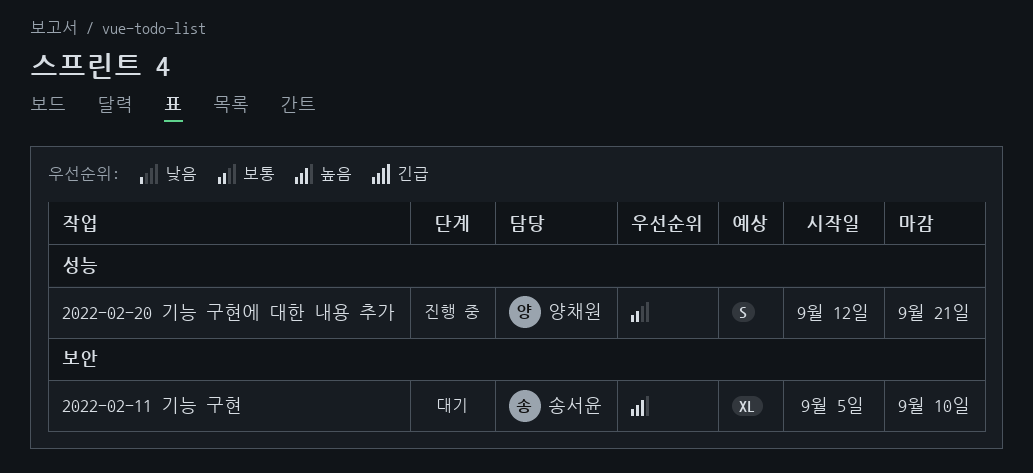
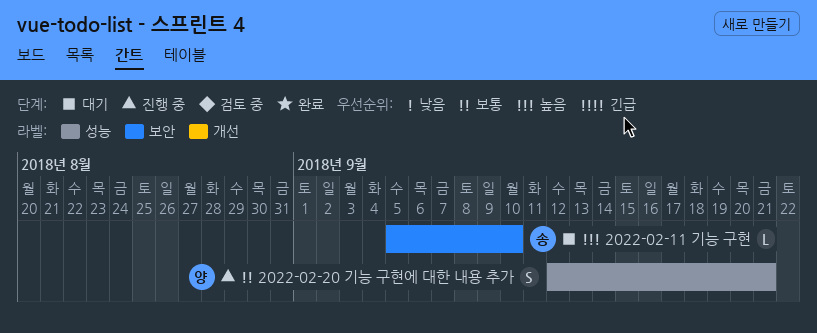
2022-02-11 기능 구현, estimate: XL -> L

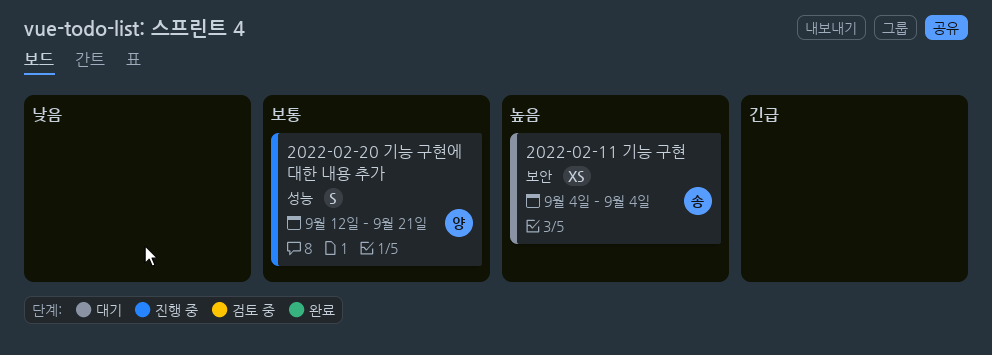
2022-02-11 기능 구현, estimate: L -> XS
2022-02-11 기능 구현, start: Sep 5 -> Sep 4
2022-02-11 기능 구현, due: Sep 10 -> Sep 4

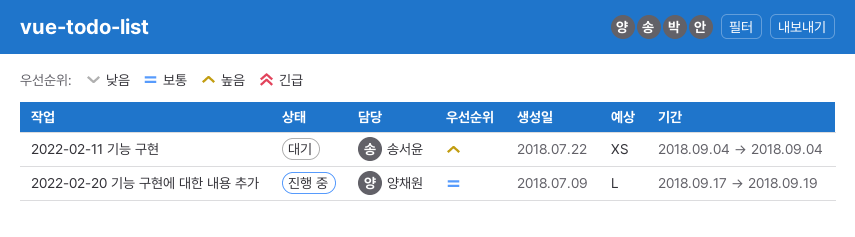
2022-02-20 기능 구현에 대한 내용 추가, estimate: S -> L
2022-02-20 기능 구현에 대한 내용 추가, start: Sep 12 -> Sep 17
2022-02-20 기능 구현에 대한 내용 추가, due: Sep 21 -> Sep 19

